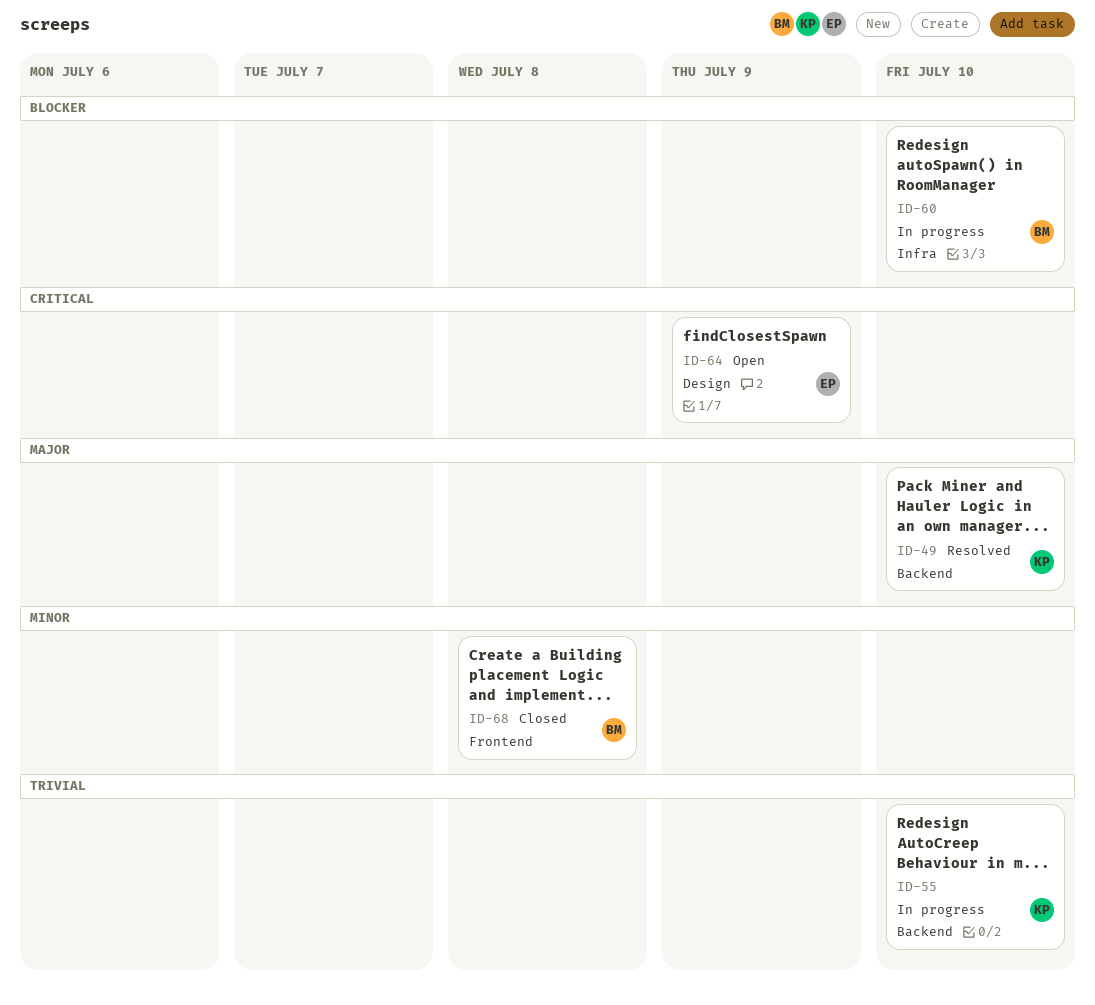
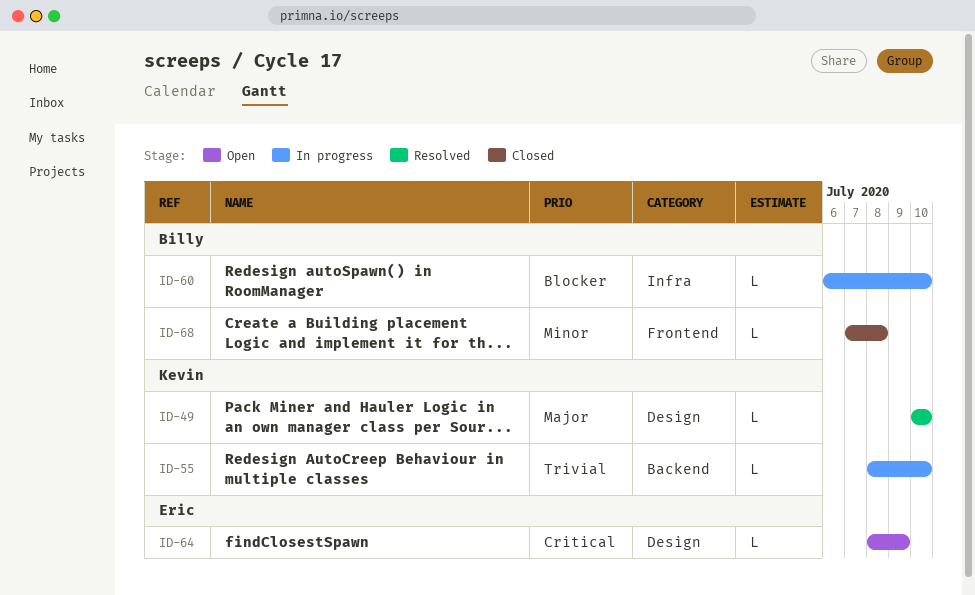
ID-49, label: Backend -> Design

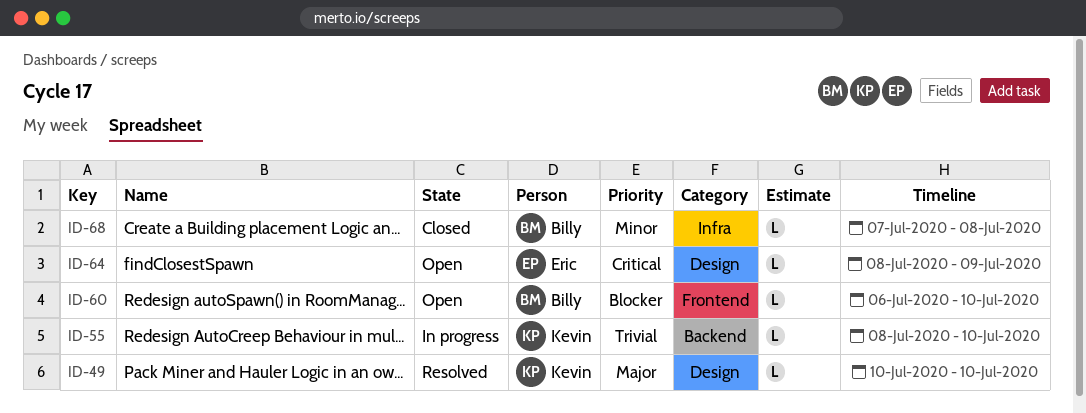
ID-60, status: In progress -> Open
ID-60, label: Infra -> Frontend
ID-68, label: Frontend -> Infra

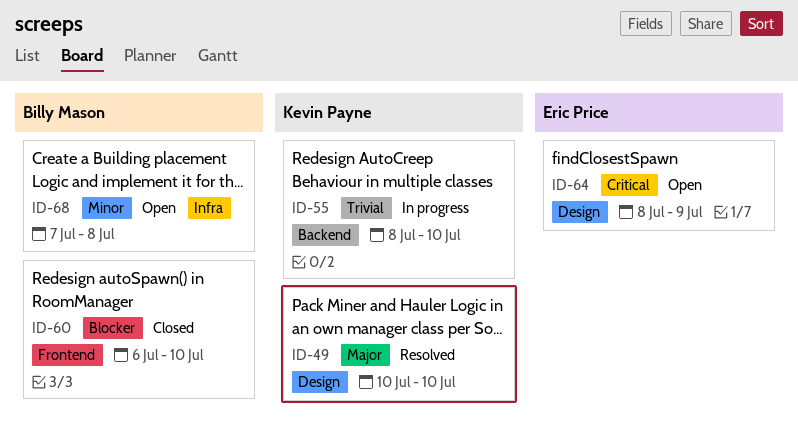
ID-60, status: Open -> Closed
ID-68, status: Closed -> Open

